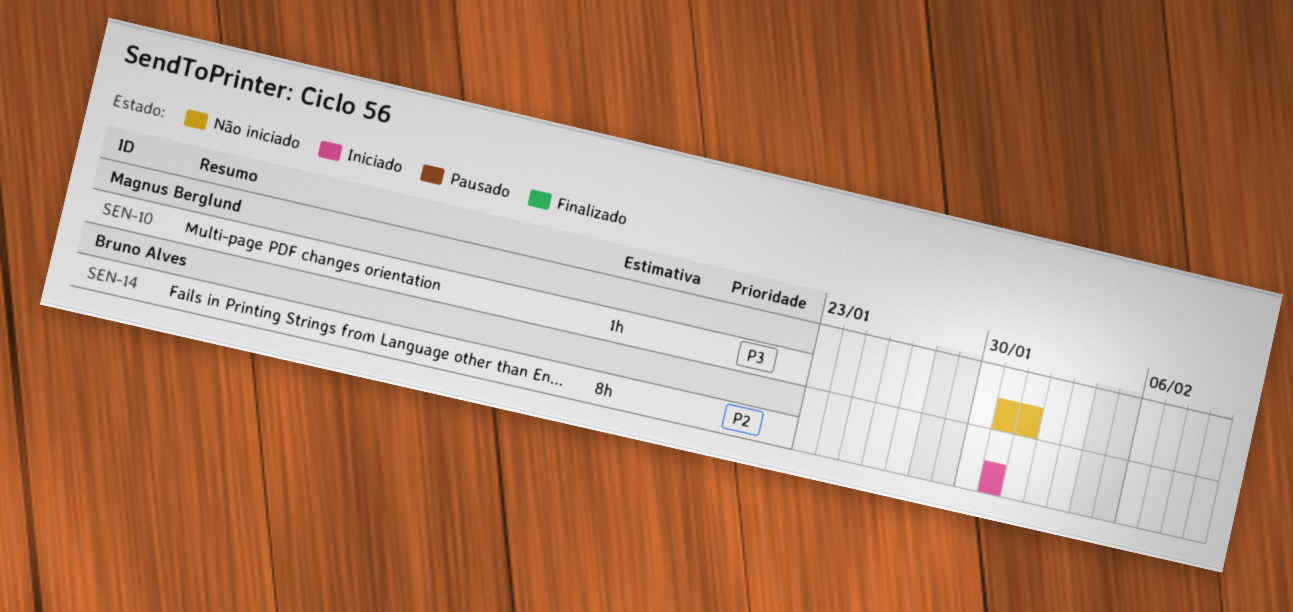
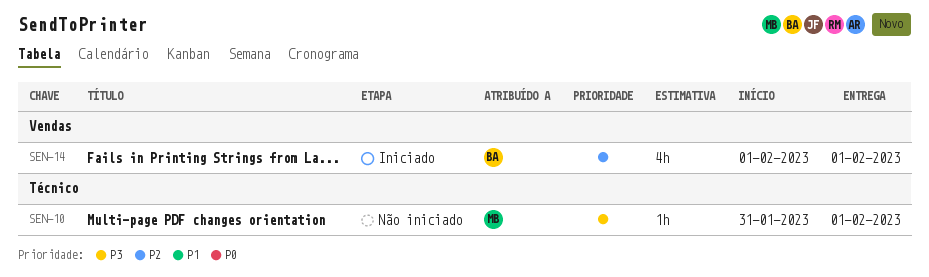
SEN-14, estimate: 8h -> 4h
SEN-14, start: Jan 31 -> Feb 1
SEN-14, due: Jan 31 -> Feb 1

